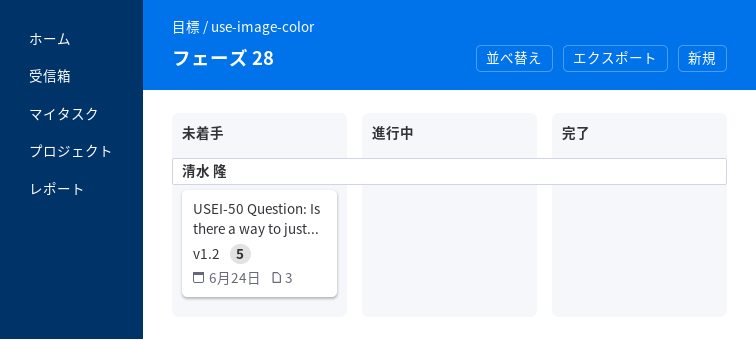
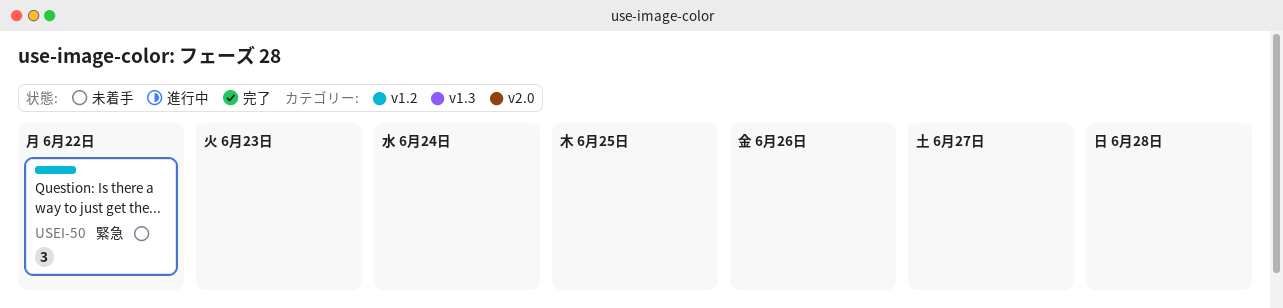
USEI-50, estimate: 5 -> 3
USEI-50, due: Jun 24 -> Jun 22

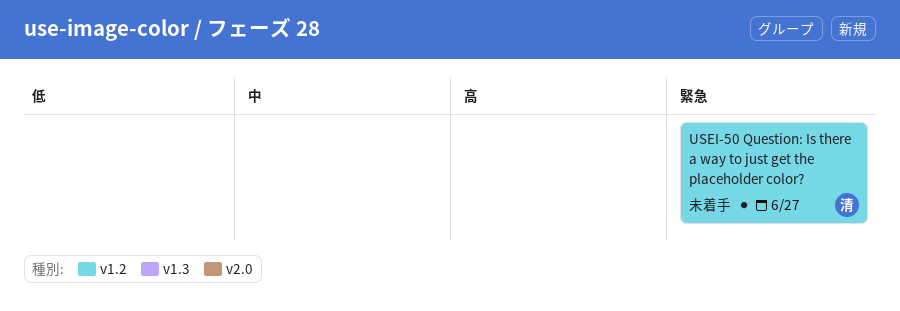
USEI-50, estimate: 3 -> 1
USEI-50, due: Jun 22 -> Jun 27

